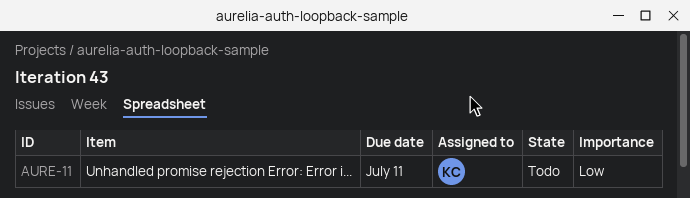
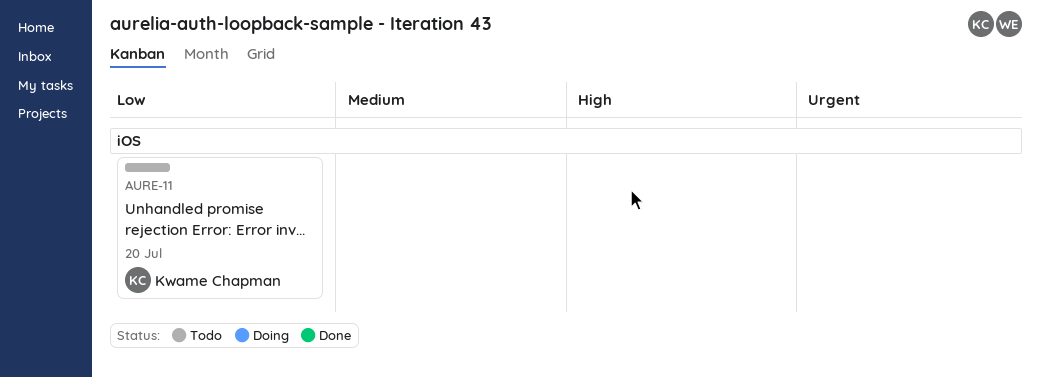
AURE-11, due: Jul 11 -> Jul 20

